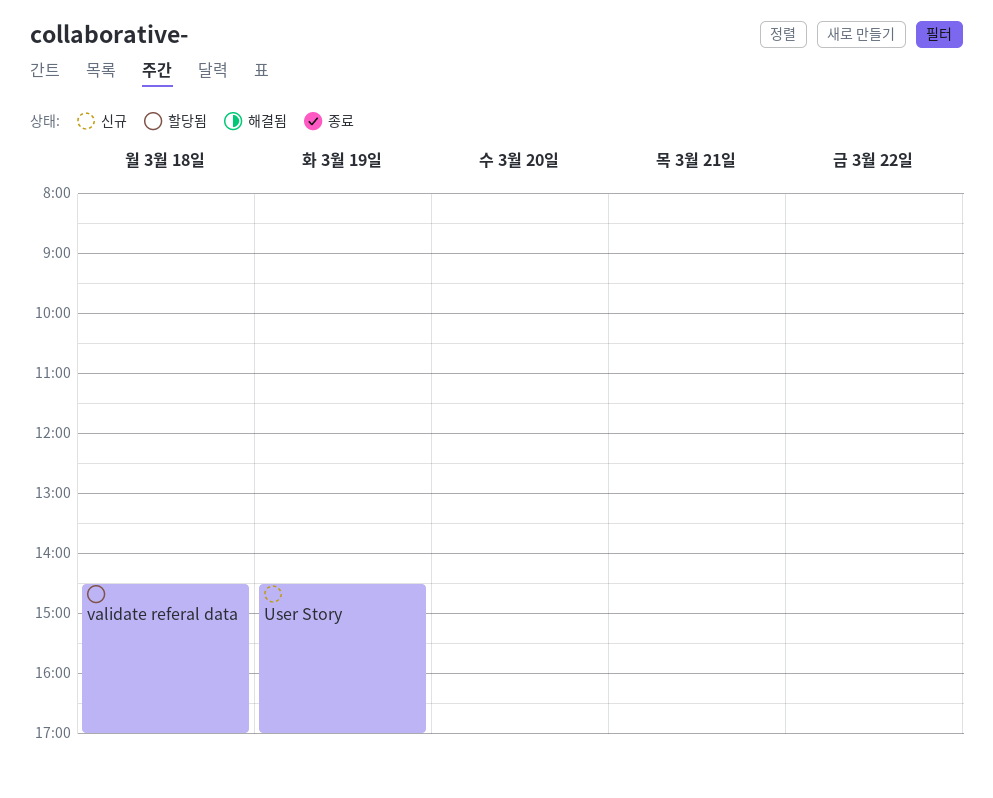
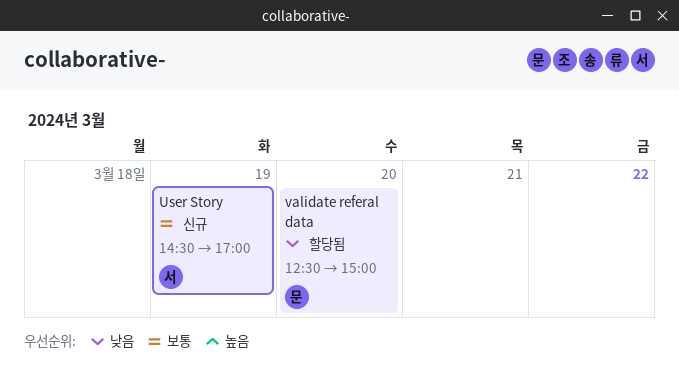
validate referal data, day: Mar 18 -> Mar 20
validate referal data, begins: 14:30 -> 12:30
validate referal data, ends: 17:00 -> 15:00

